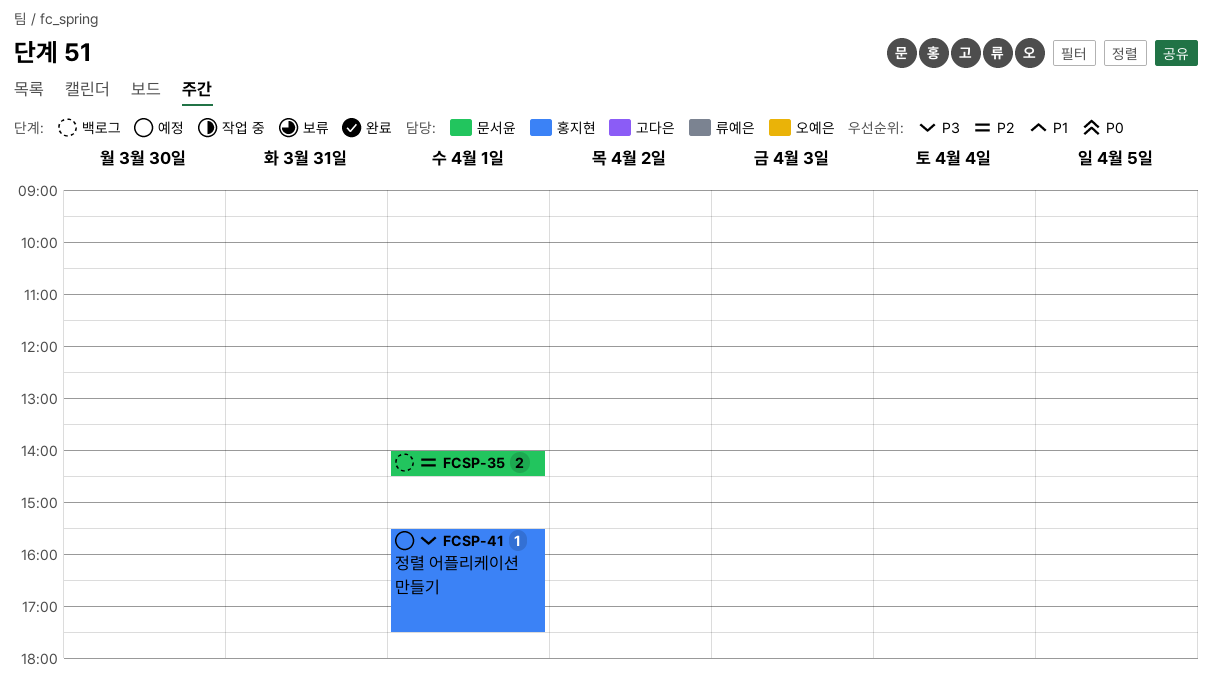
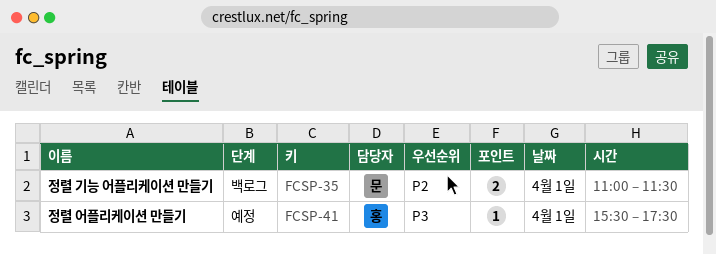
FCSP-35, begins: 14:00 -> 11:00
FCSP-35, ends: 14:30 -> 11:30

